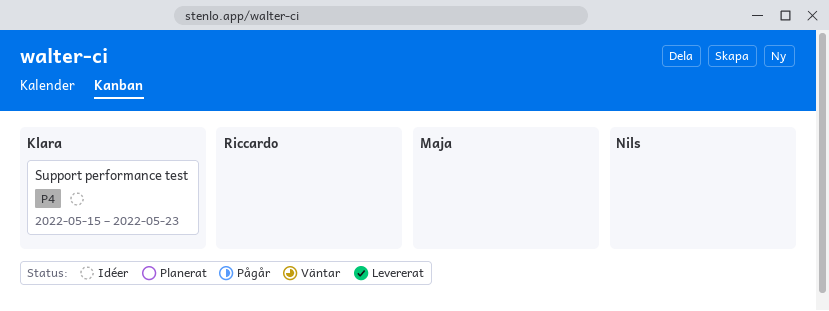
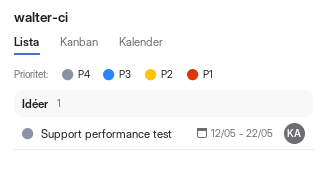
Support performance test, start: May 15 -> May 12
Support performance test, due: May 23 -> May 22

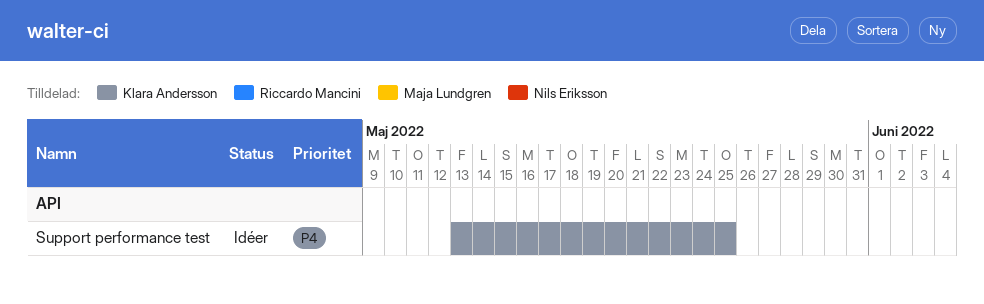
Support performance test, start: May 12 -> May 13
Support performance test, due: May 22 -> May 25

